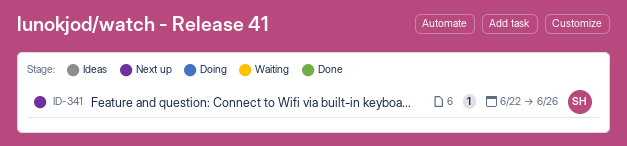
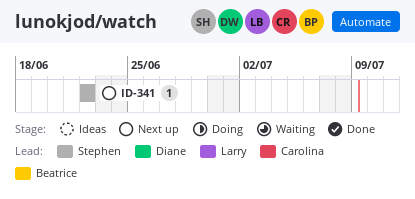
ID-341, due: Jun 26 -> Jun 22

